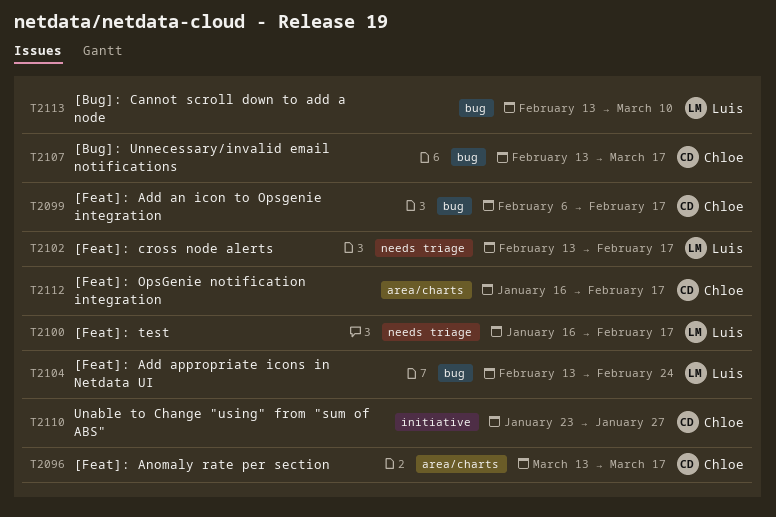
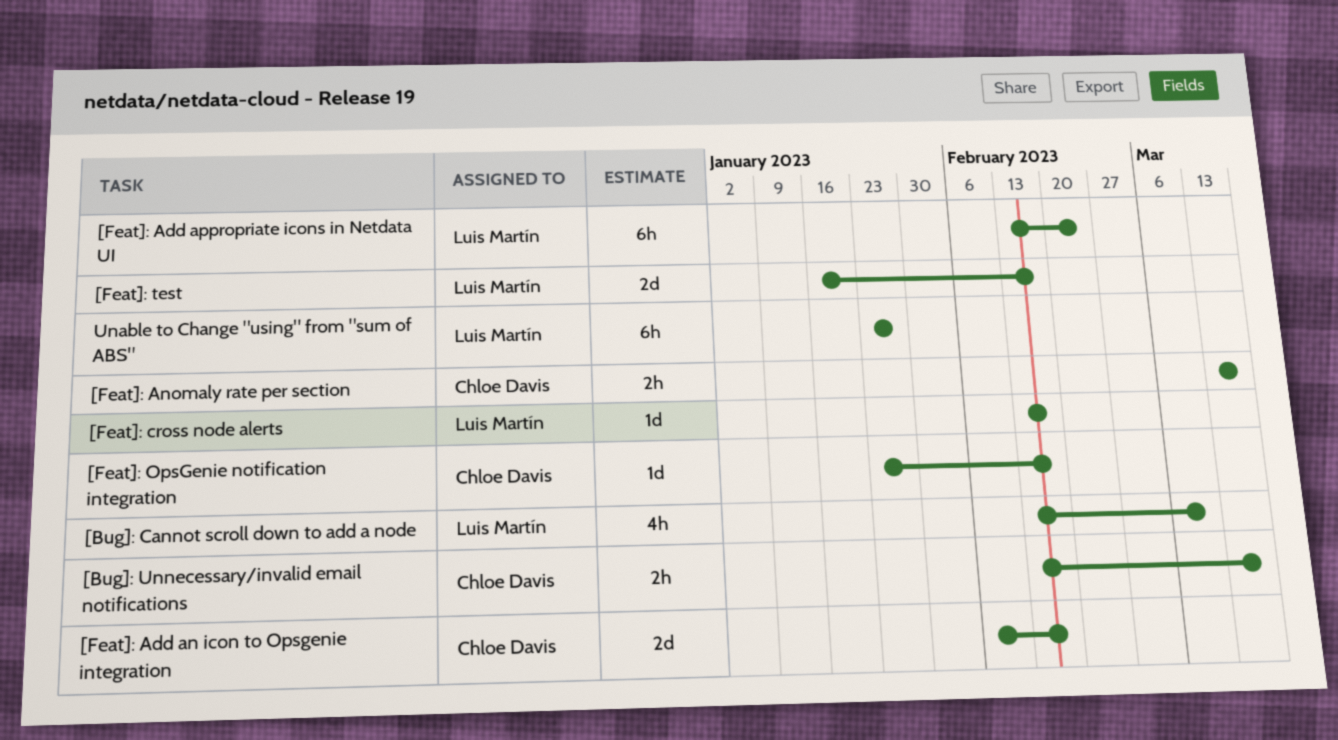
[Feat]: OpsGenie notification integration, start: Jan 16 -> Jan 23
Unable to Change "using" from "sum of ABS", owner: Chloe Davis -> Luis Martín

